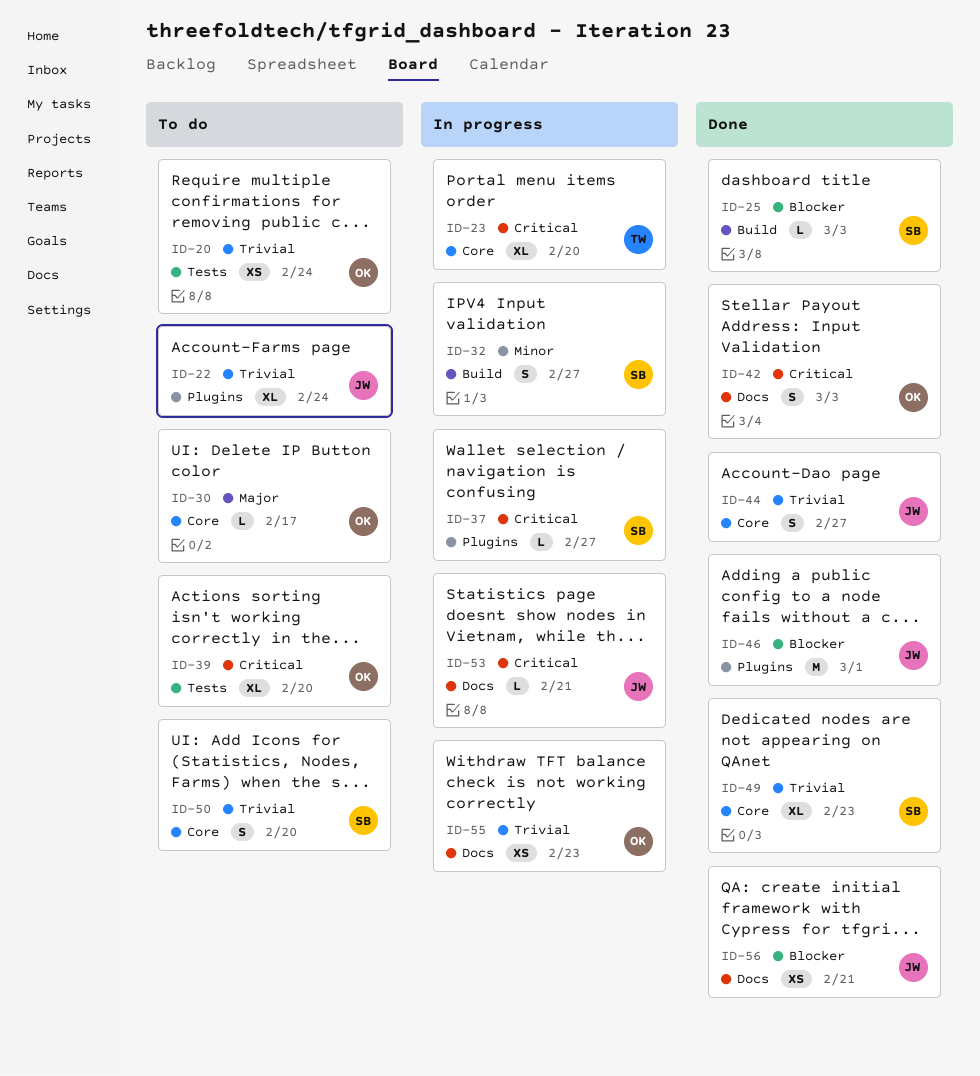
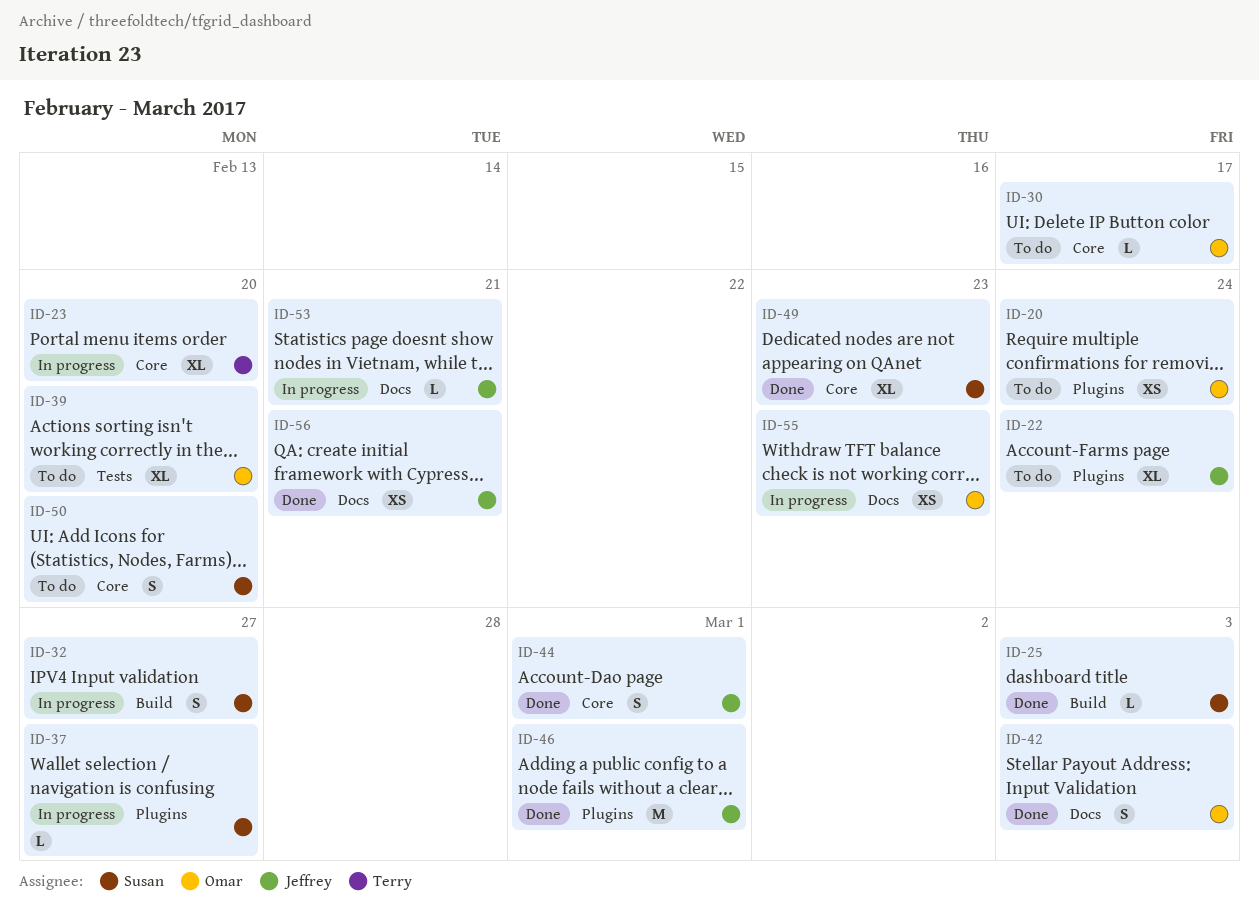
ID-20, label: Tests -> Plugins
ID-44, due: Feb 27 -> Mar 1

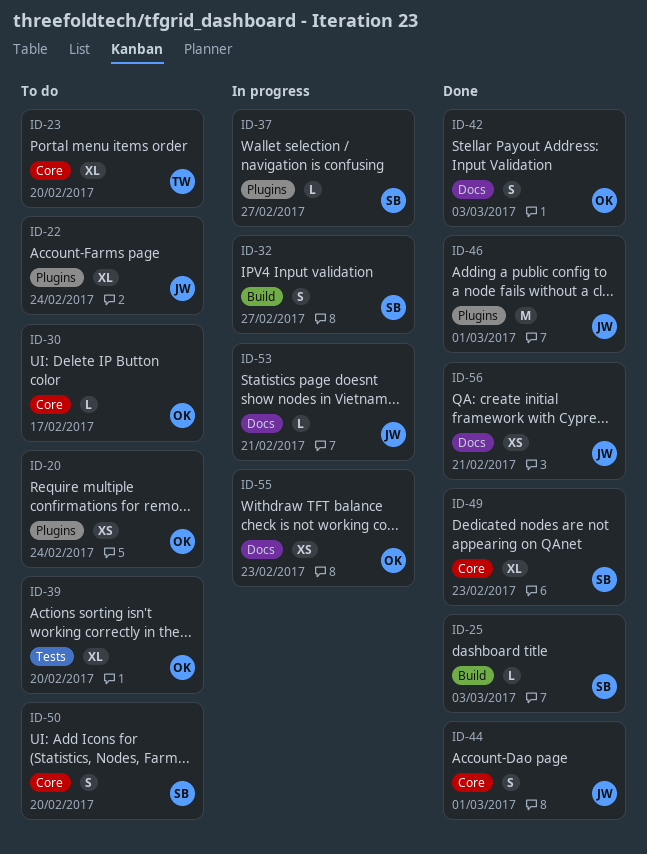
ID-23, status: In progress -> To do

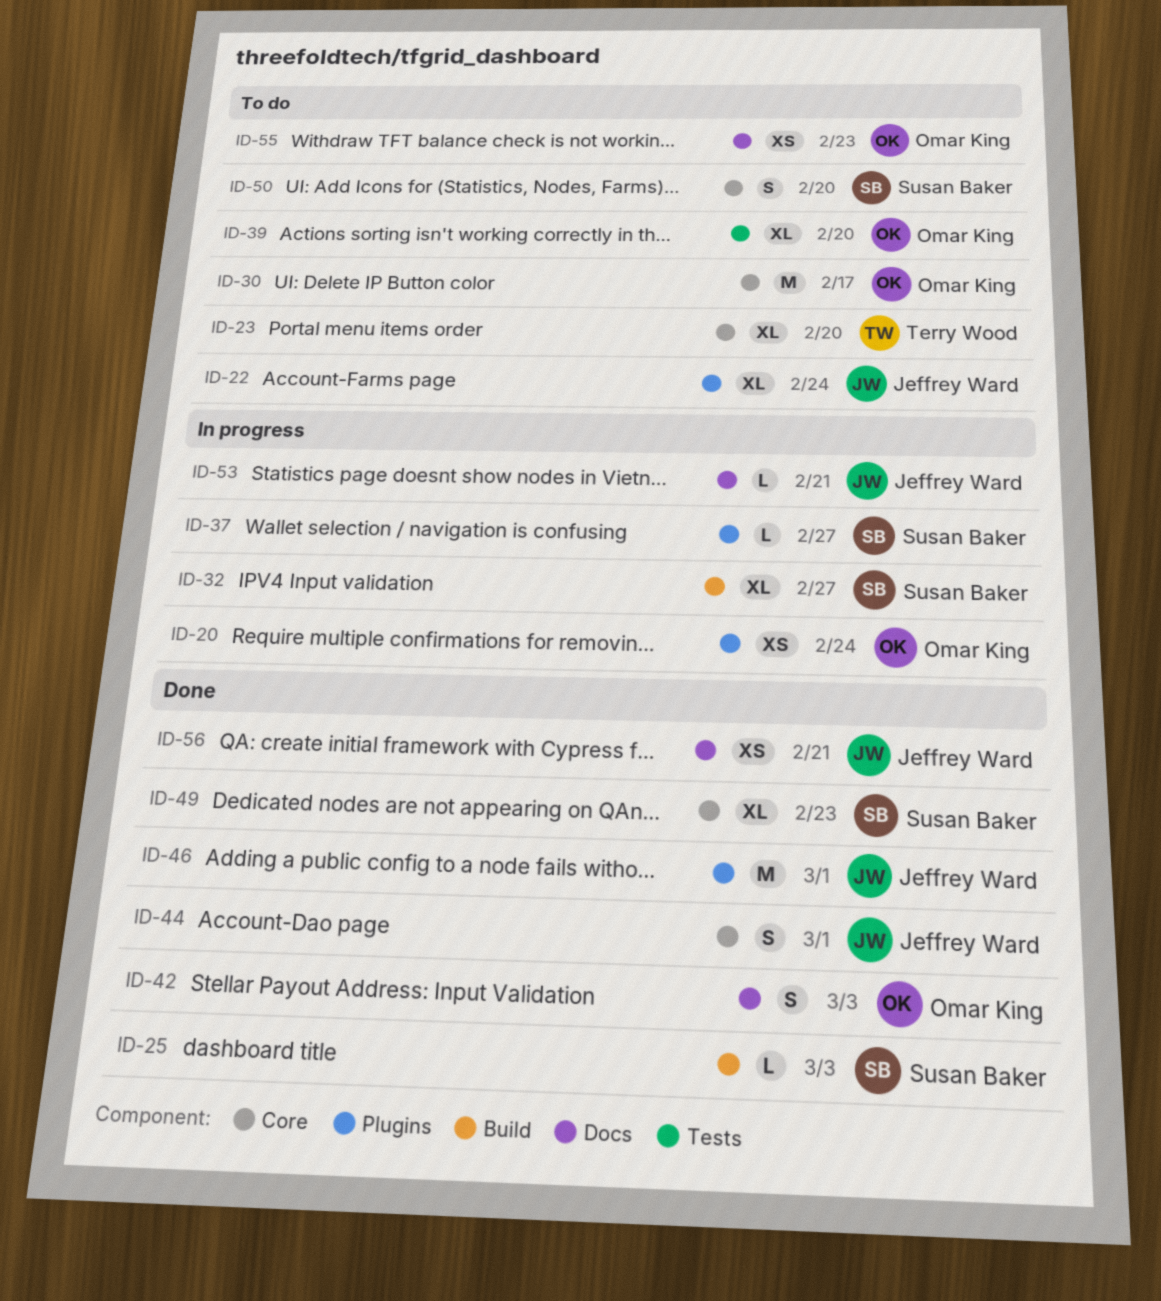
ID-20, status: To do -> In progress
ID-30, estimate: L -> M
ID-32, estimate: S -> XL
ID-55, status: In progress -> To do

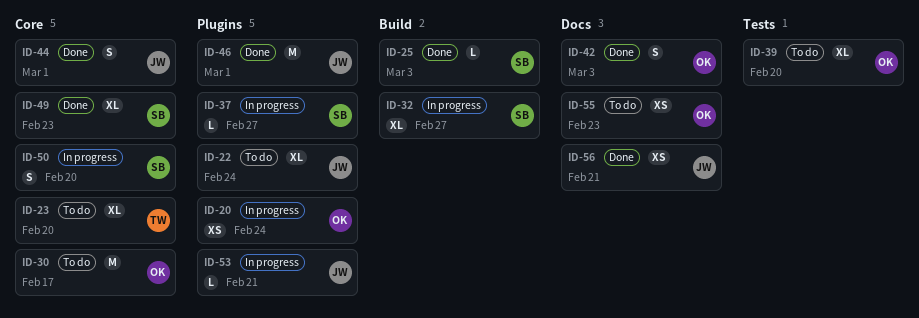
ID-50, status: To do -> In progress
ID-53, label: Docs -> Plugins

